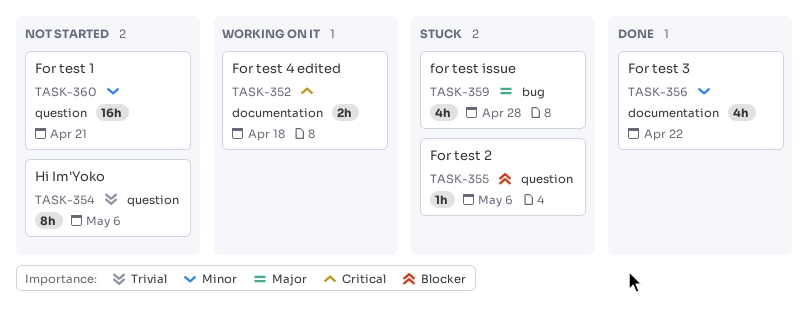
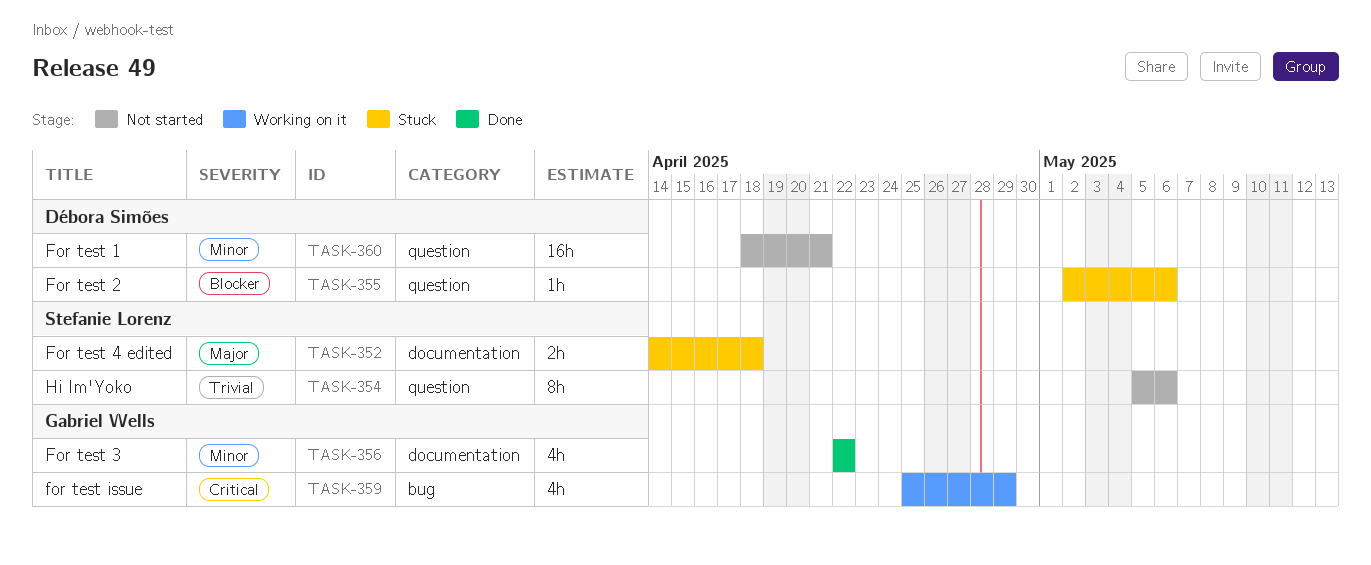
TASK-352, status: Working on it -> Stuck
TASK-352, priority: Critical -> Major
TASK-359, status: Stuck -> Working on it
TASK-359, priority: Major -> Critical
TASK-359, due: Apr 28 -> Apr 29

